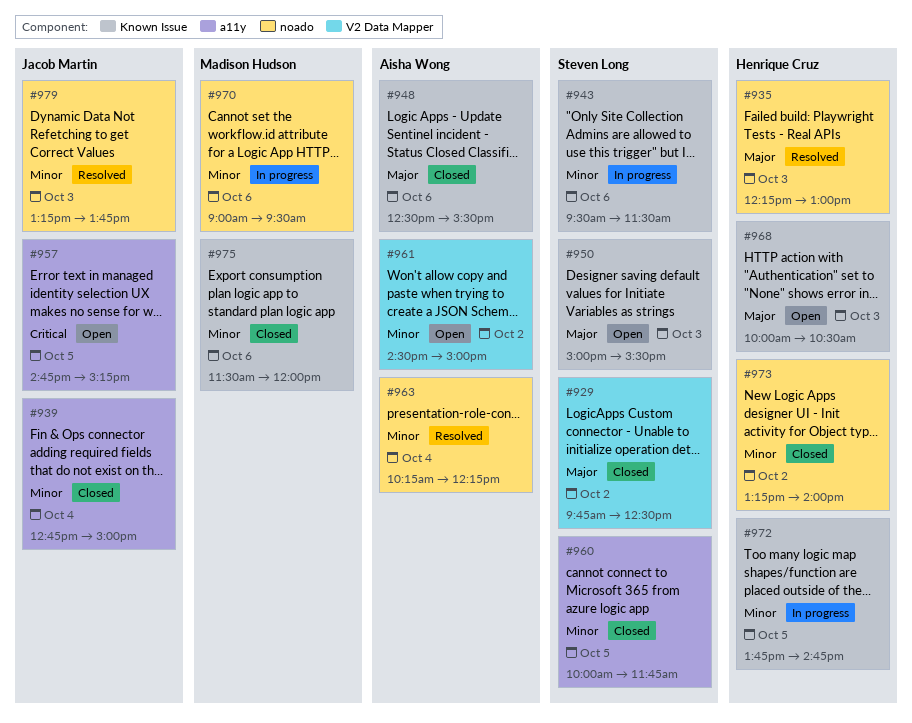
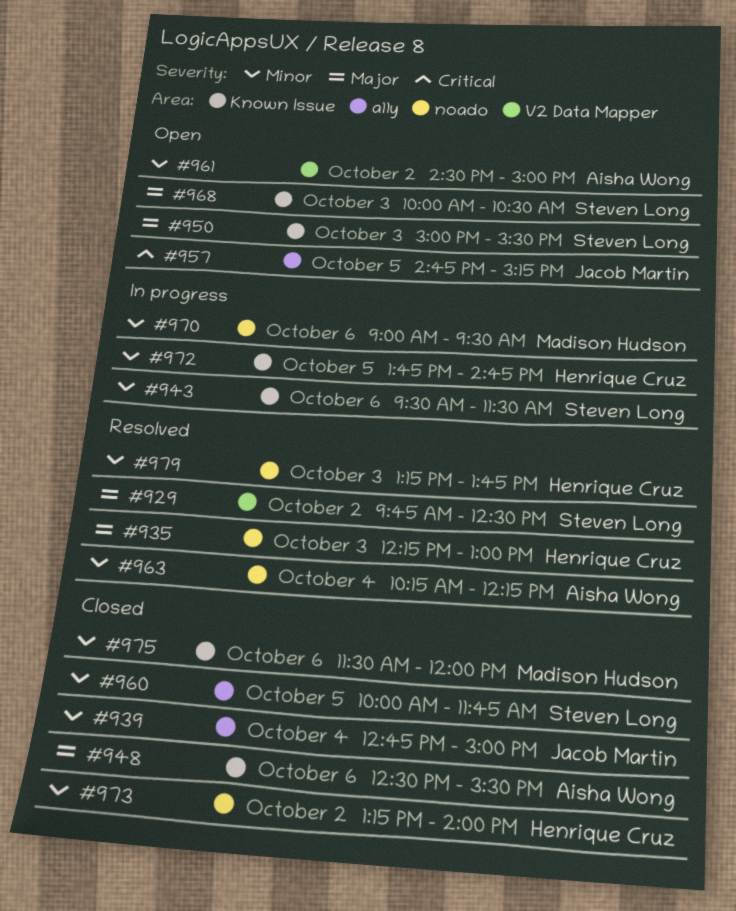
#929, status: Closed -> Resolved
#968, owner: Henrique Cruz -> Steven Long
#979, owner: Jacob Martin -> Henrique Cruz

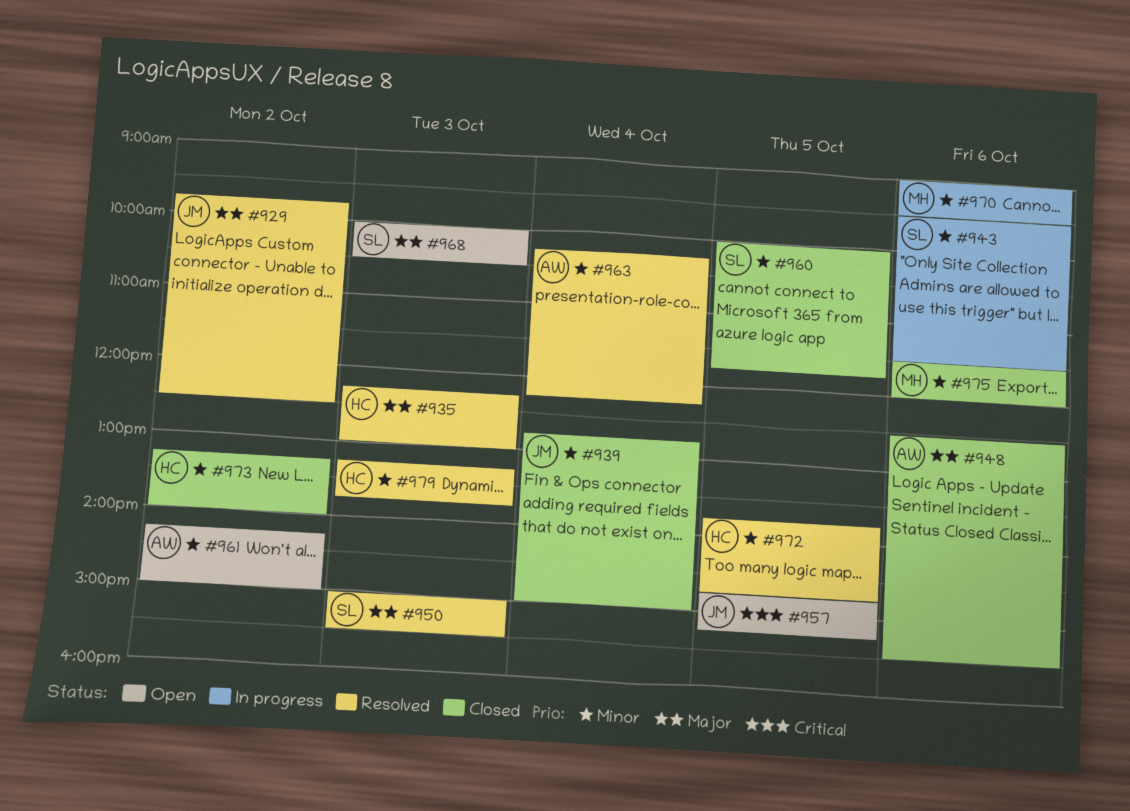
#929, owner: Steven Long -> Jacob Martin
#950, status: Open -> Resolved
#961, begins: 14:30 -> 14:15
#972, status: In progress -> Resolved

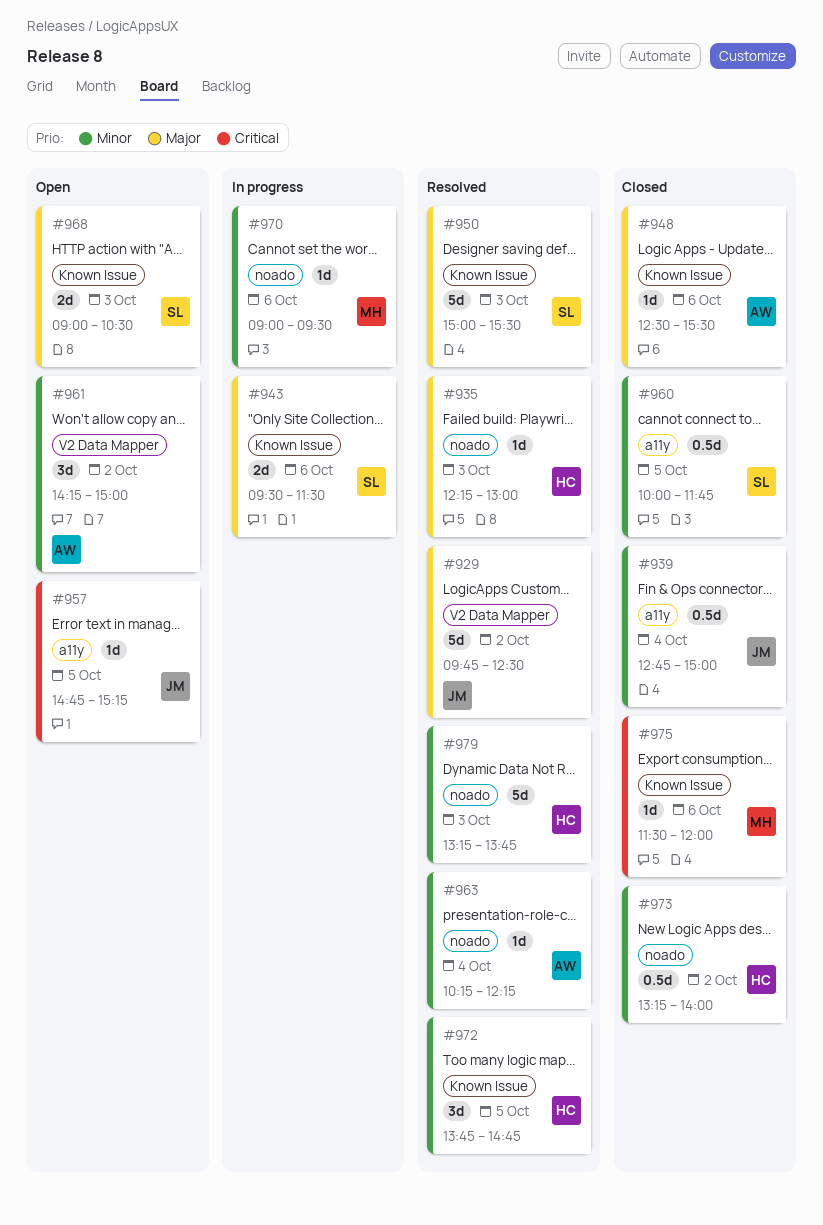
#943, priority: Minor -> Major
#968, begins: 10:00 -> 09:00
#975, priority: Minor -> Critical

